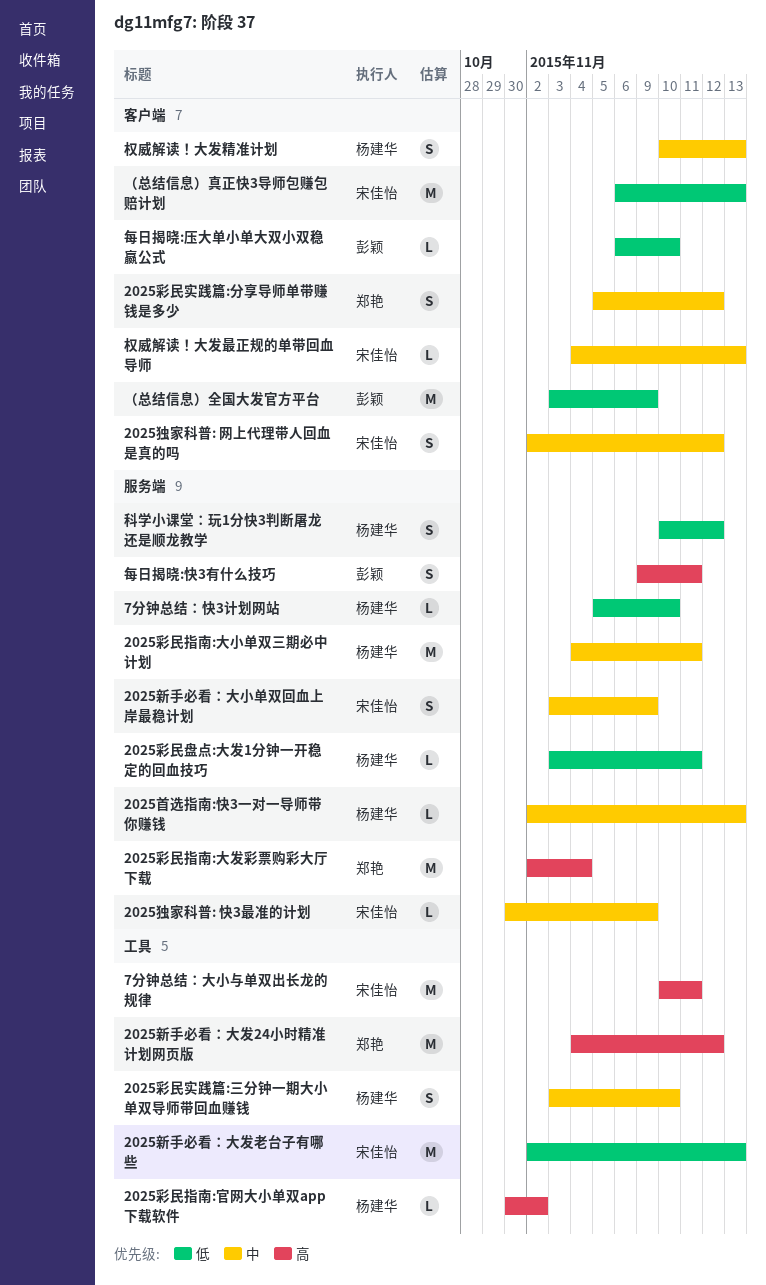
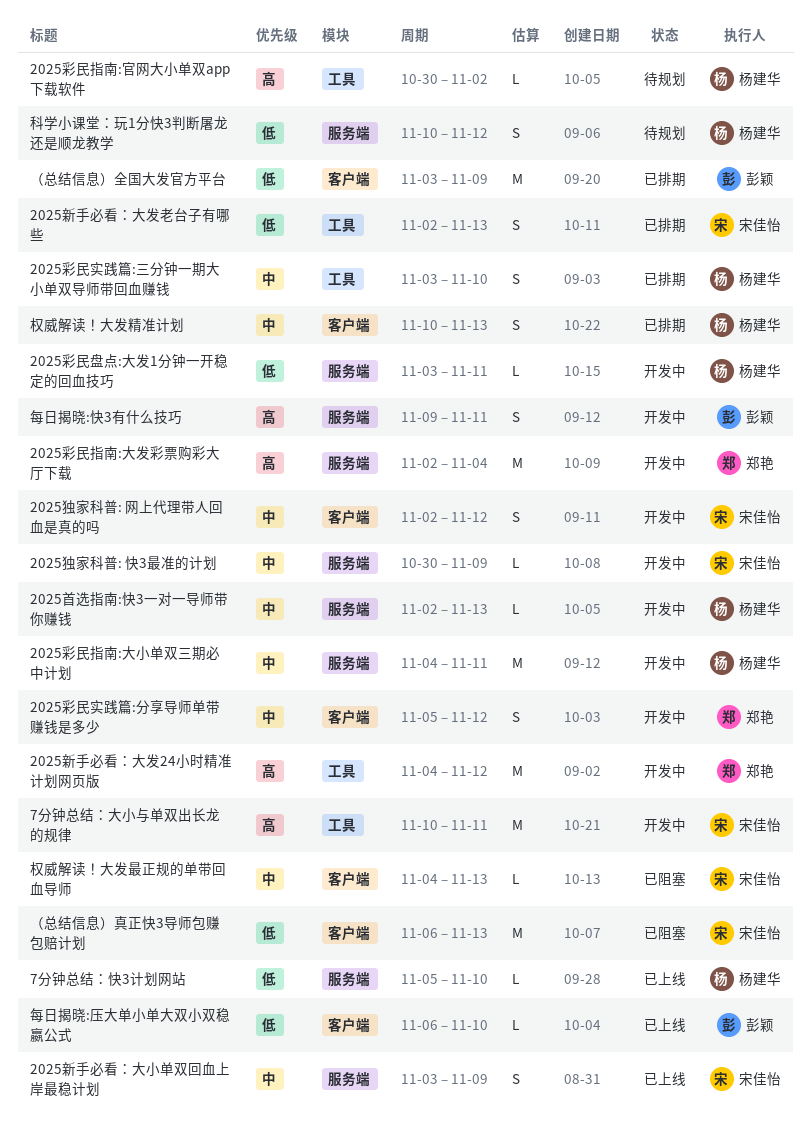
2025新手必看：大发老台子有哪些, estimate: M -> S

